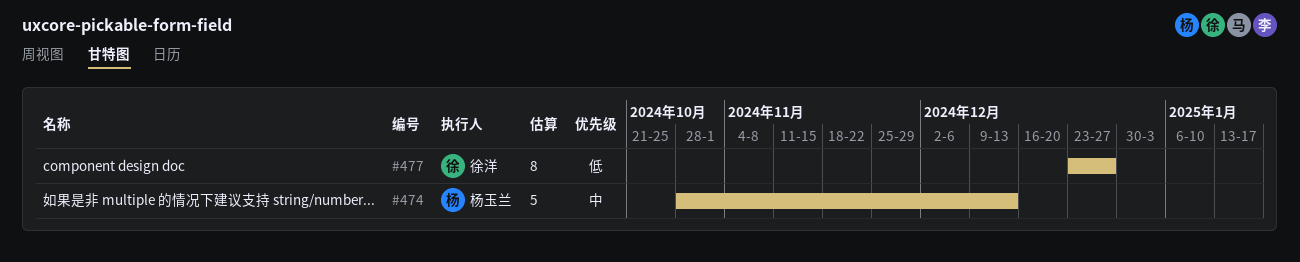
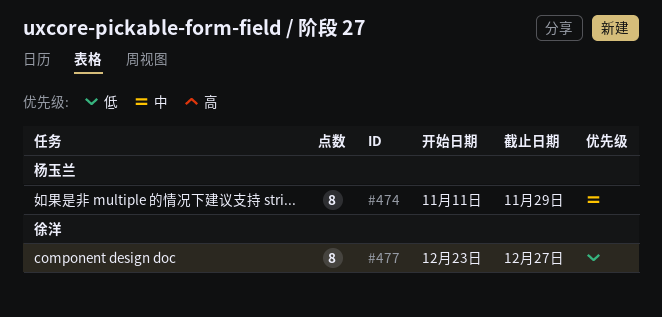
#474, estimate: 5 -> 8
#474, start: Oct 28 -> Nov 11
#474, due: Dec 13 -> Nov 29

